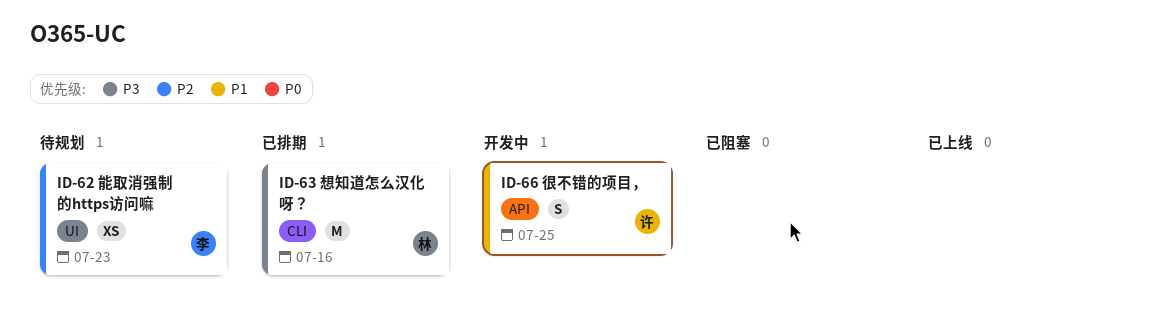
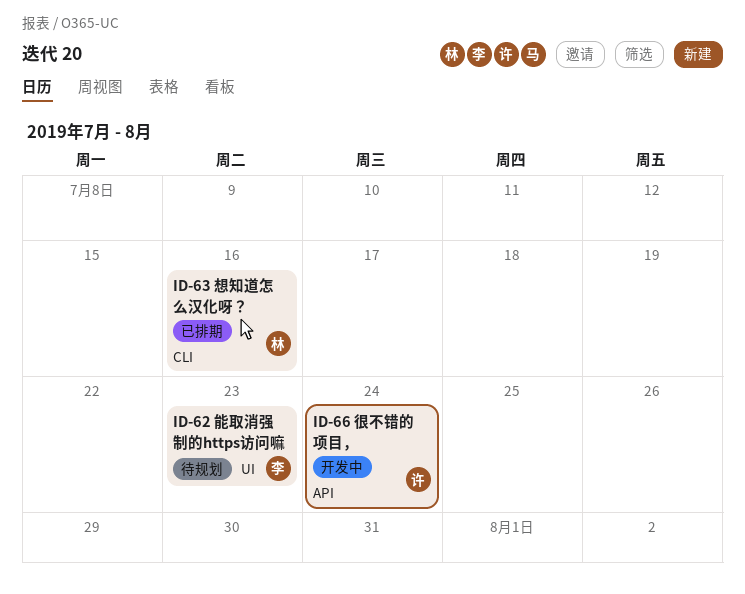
ID-66, due: Jul 25 -> Jul 24

